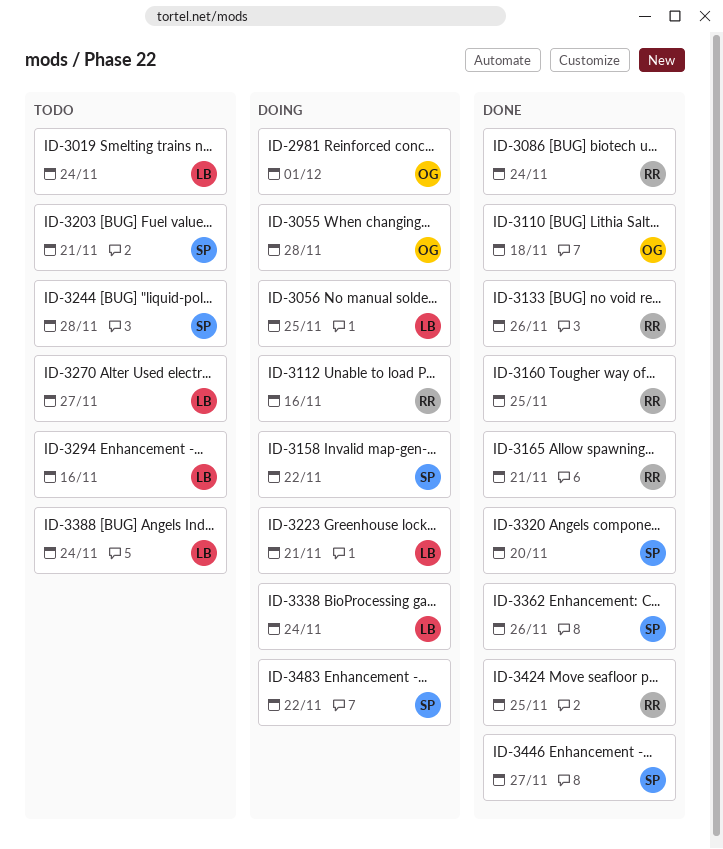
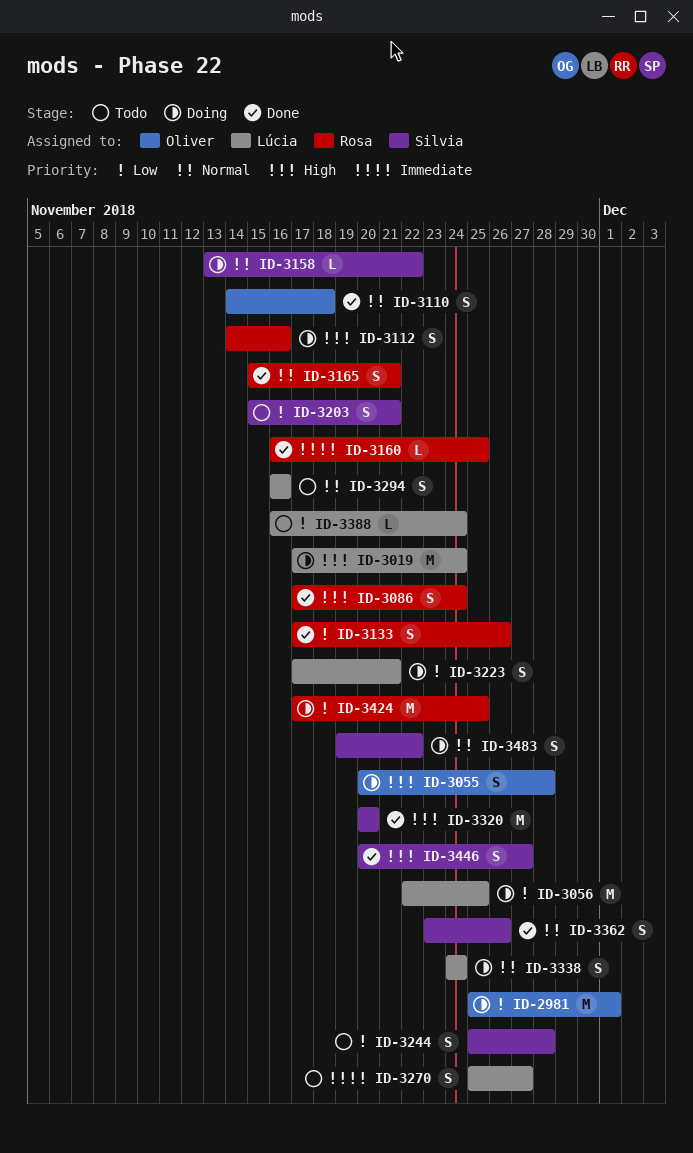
ID-3019, status: Todo -> Doing
ID-3424, status: Done -> Doing

